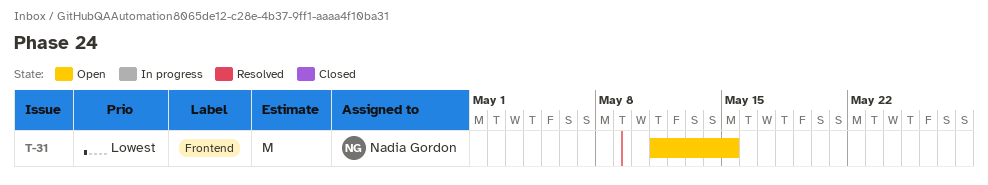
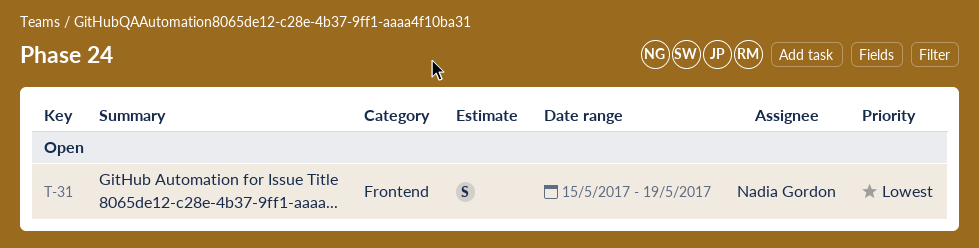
T-31, estimate: M -> S
T-31, start: May 11 -> May 15
T-31, due: May 15 -> May 19

